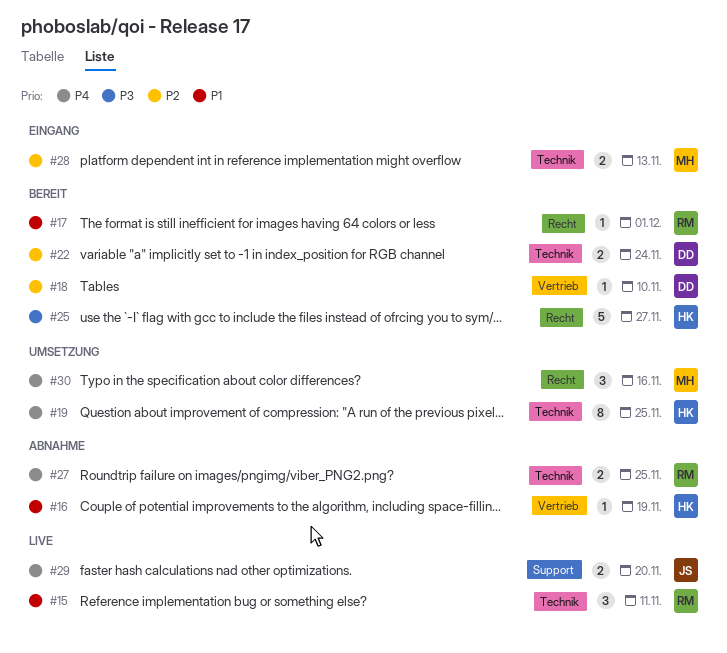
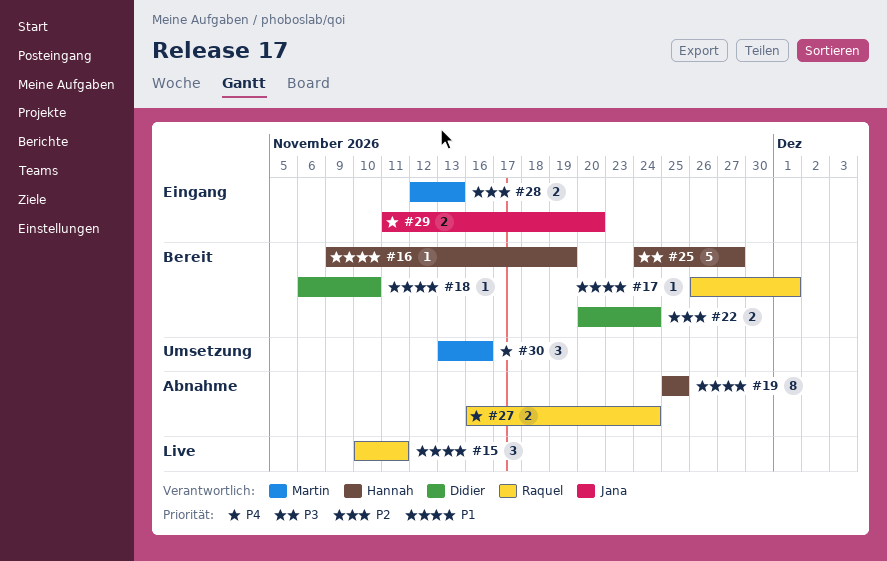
#16, status: Abnahme -> Bereit
#18, priority: P2 -> P1
#19, status: Umsetzung -> Abnahme
#19, priority: P4 -> P1
#27, due: Nov 25 -> Nov 24
#29, status: Live -> Eingang

